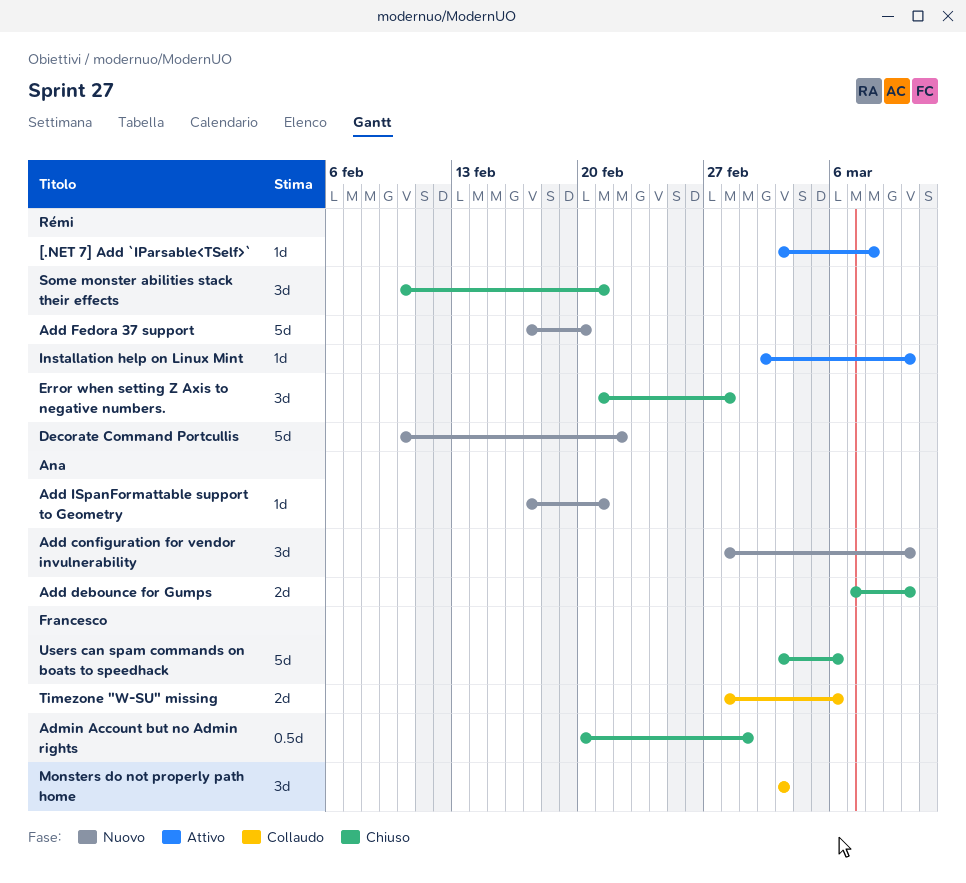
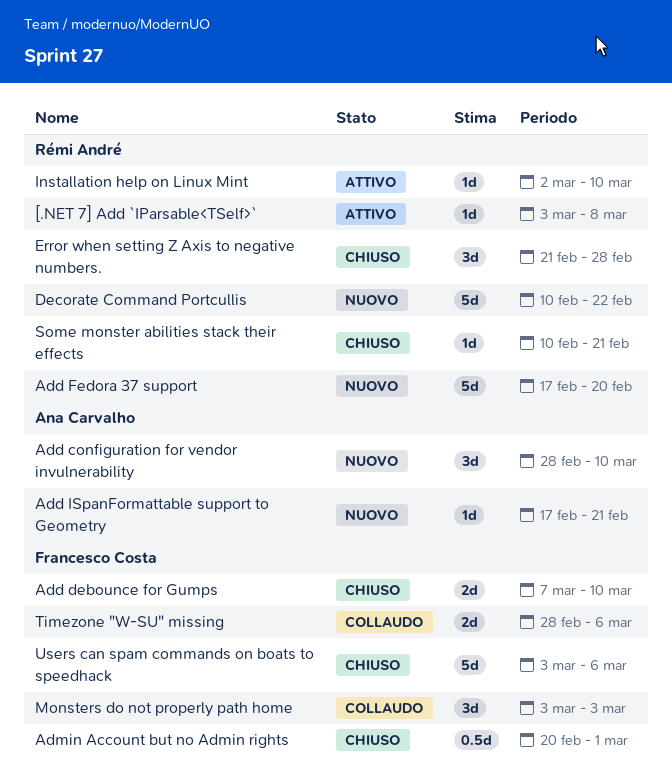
Add debounce for Gumps, owner: Ana Carvalho -> Francesco Costa
Some monster abilities stack their effects, estimate: 3d -> 1d

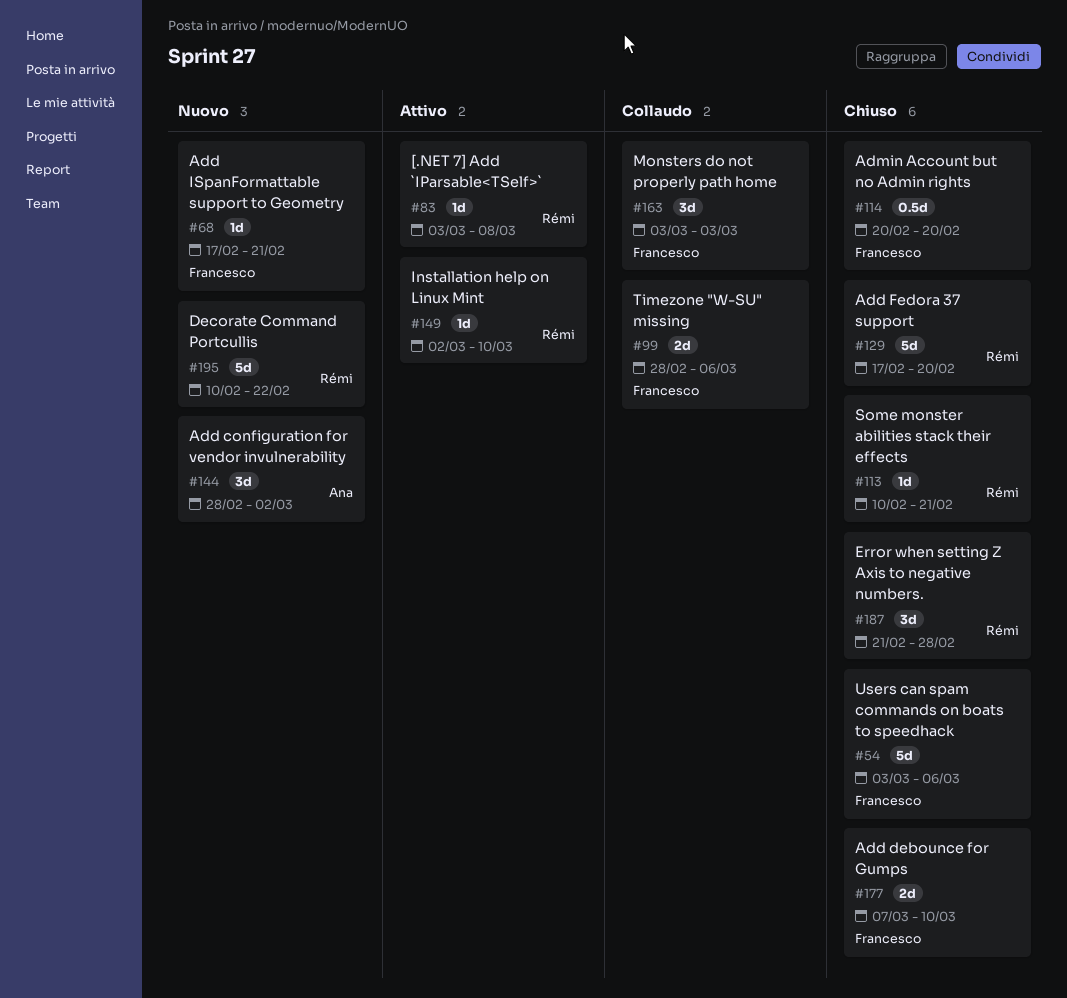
Add configuration for vendor invulnerability, due: Mar 10 -> Mar 2
Add Fedora 37 support, status: Nuovo -> Chiuso
Add ISpanFormattable support to Geometry, owner: Ana Carvalho -> Francesco Costa
Admin Account but no Admin rights, due: Mar 1 -> Feb 20

